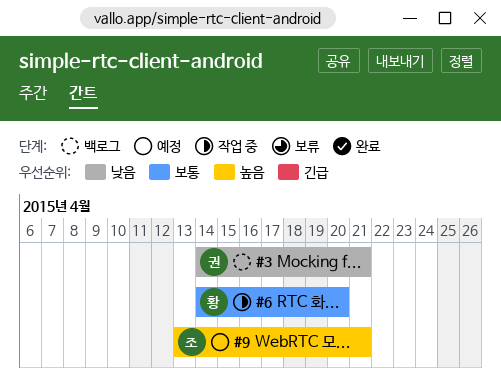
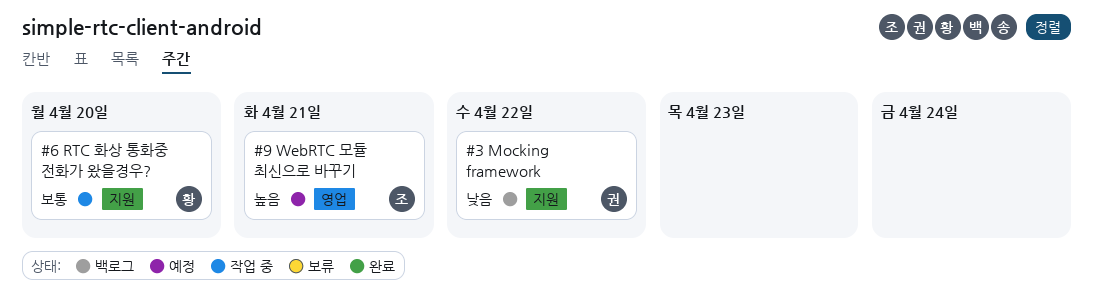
#3, due: Apr 21 -> Apr 22

